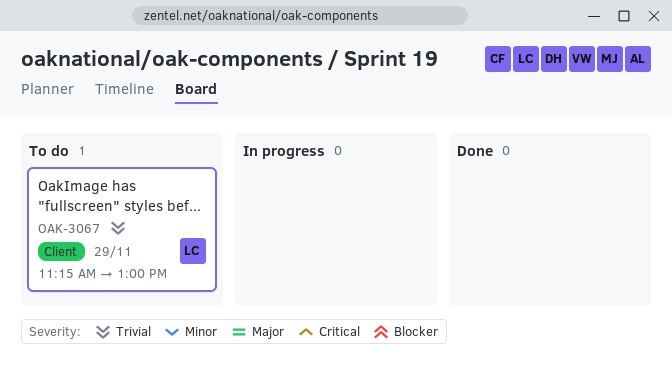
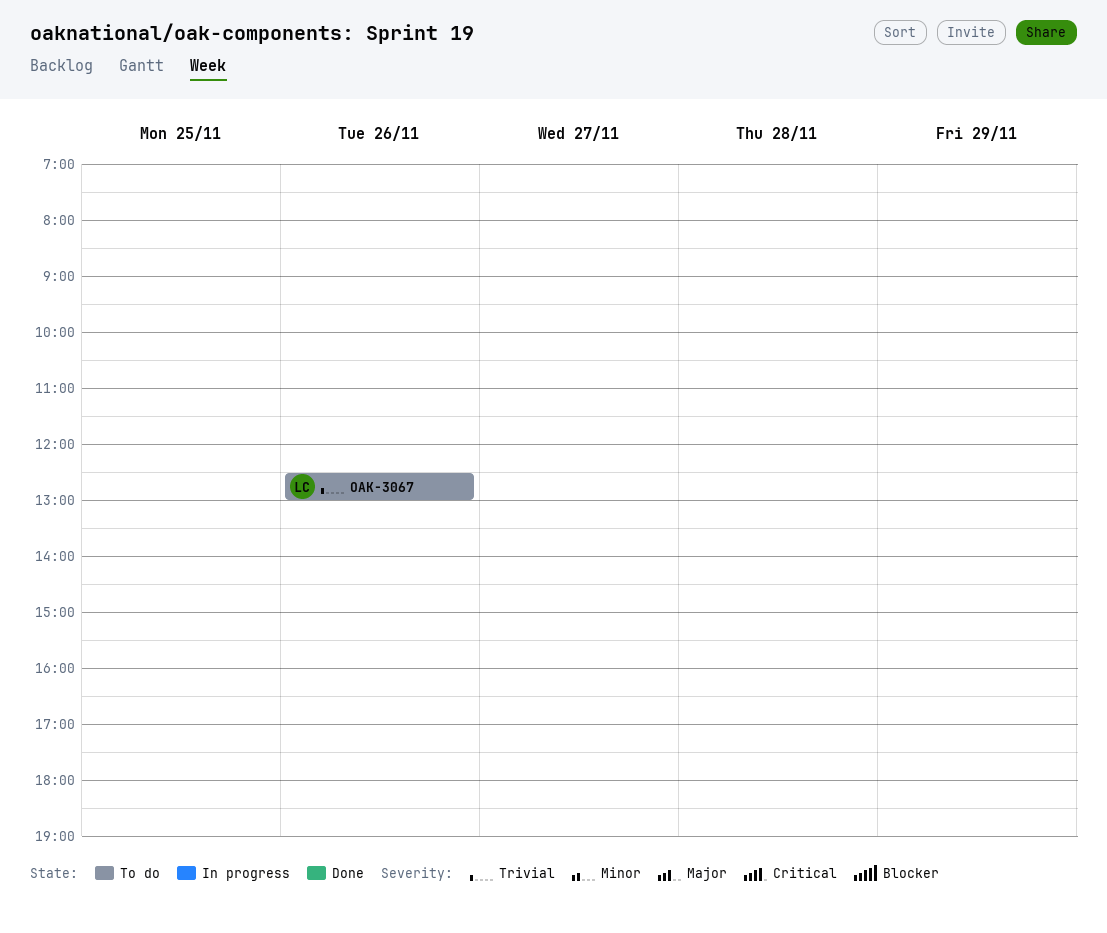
OAK-3067, day: Nov 29 -> Nov 26
OAK-3067, begins: 11:15 -> 12:30

